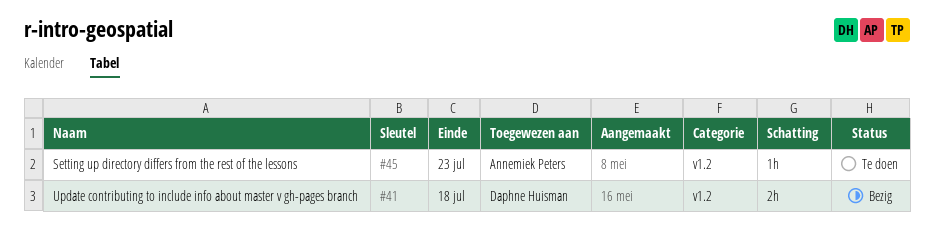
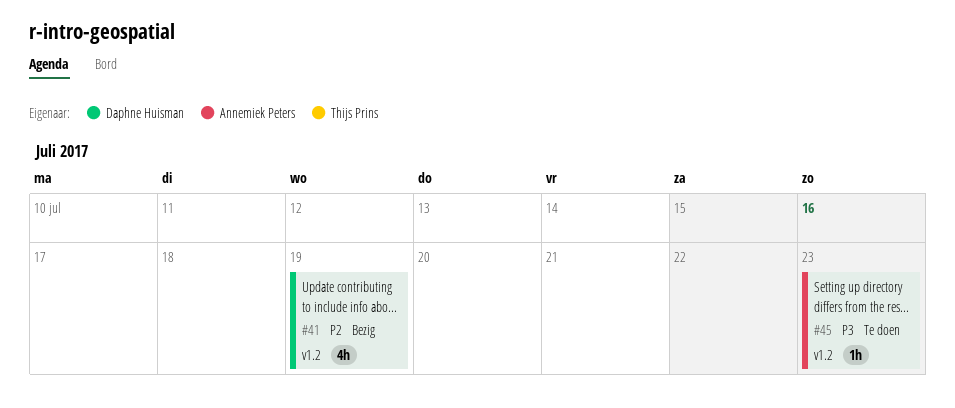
#41, estimate: 2h -> 4h
#41, due: Jul 18 -> Jul 19

